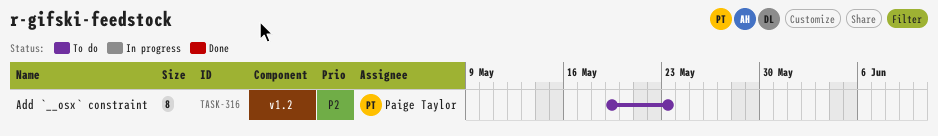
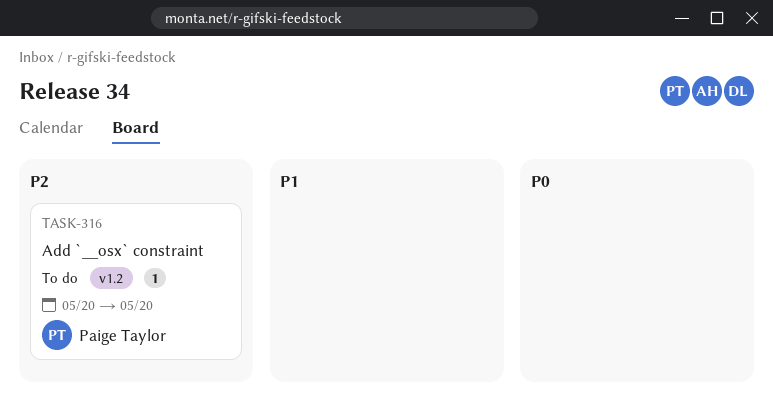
TASK-316, estimate: 8 -> 1
TASK-316, start: May 19 -> May 20
TASK-316, due: May 23 -> May 20

